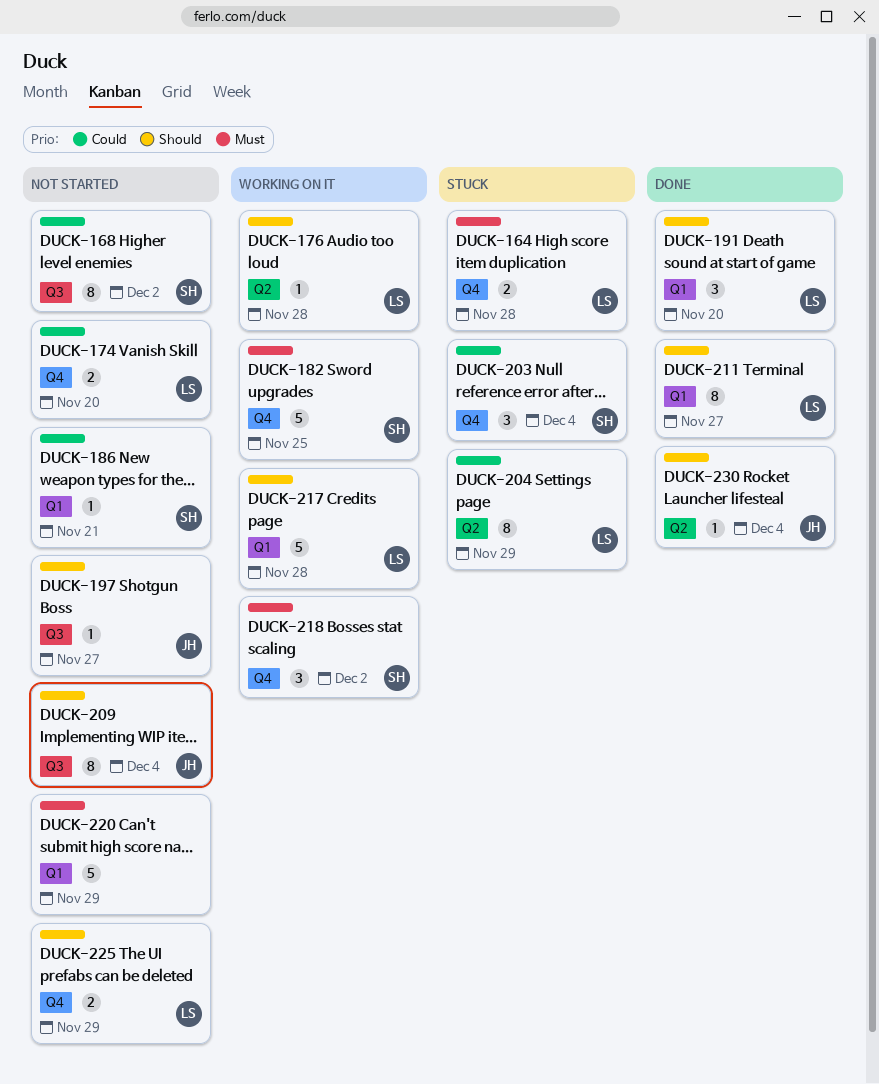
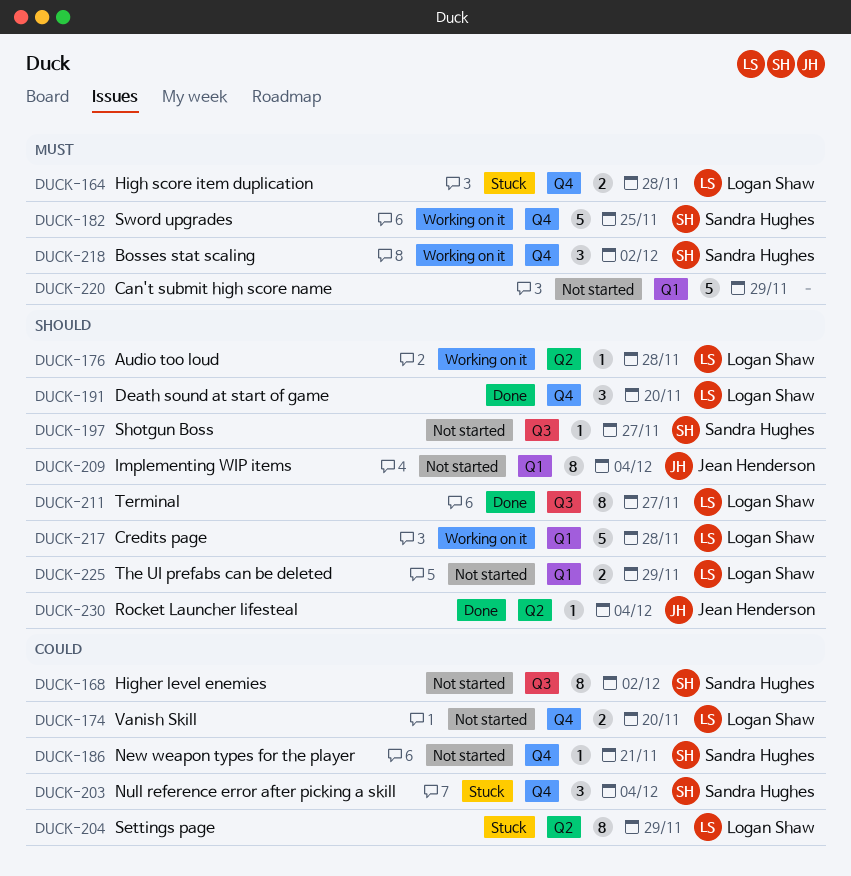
DUCK-186, label: Q1 -> Q4
DUCK-191, label: Q1 -> Q4
DUCK-197, owner: Jean Henderson -> Sandra Hughes
DUCK-209, label: Q3 -> Q1
DUCK-211, label: Q1 -> Q3
DUCK-225, label: Q4 -> Q1

